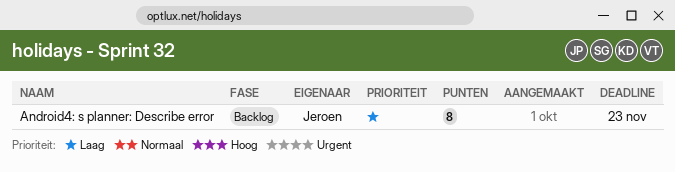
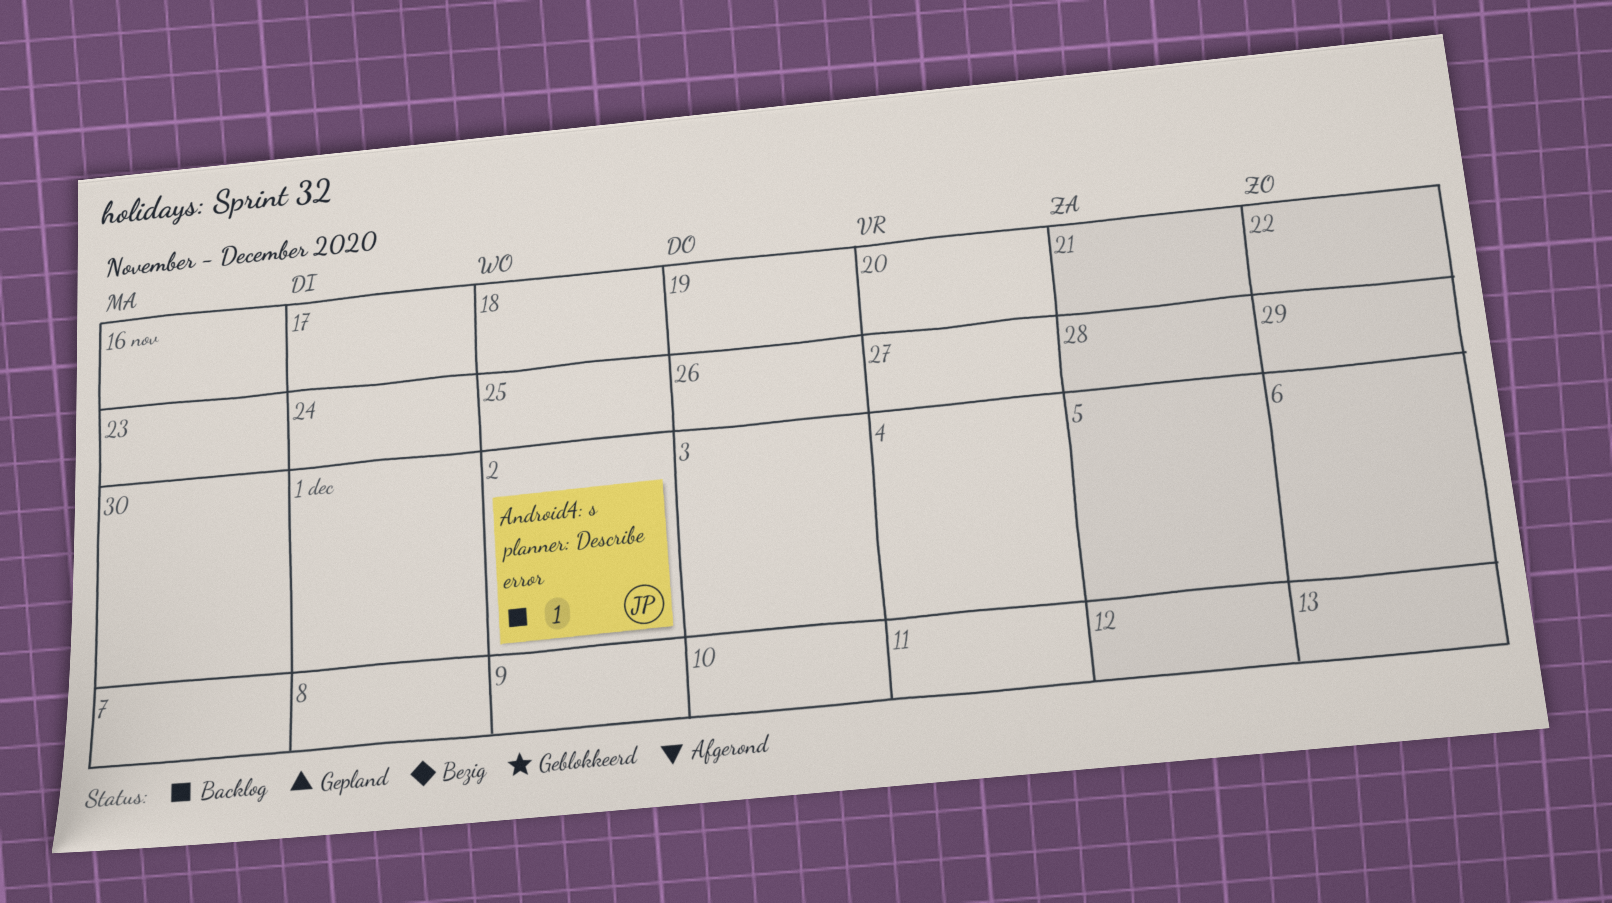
Android4: s planner: Describe error, estimate: 8 -> 1
Android4: s planner: Describe error, due: Nov 23 -> Dec 2

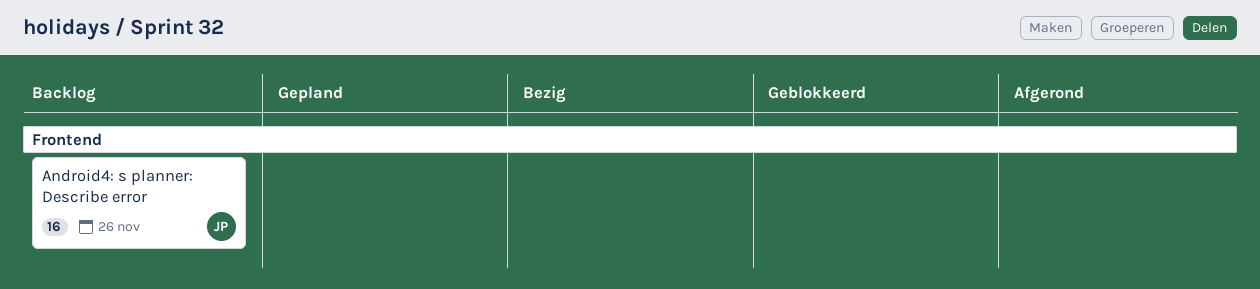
Android4: s planner: Describe error, estimate: 1 -> 16
Android4: s planner: Describe error, due: Dec 2 -> Nov 26

